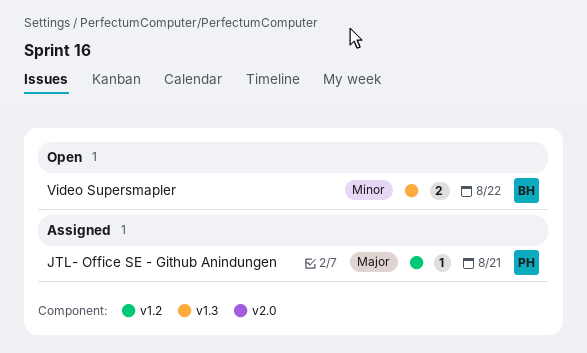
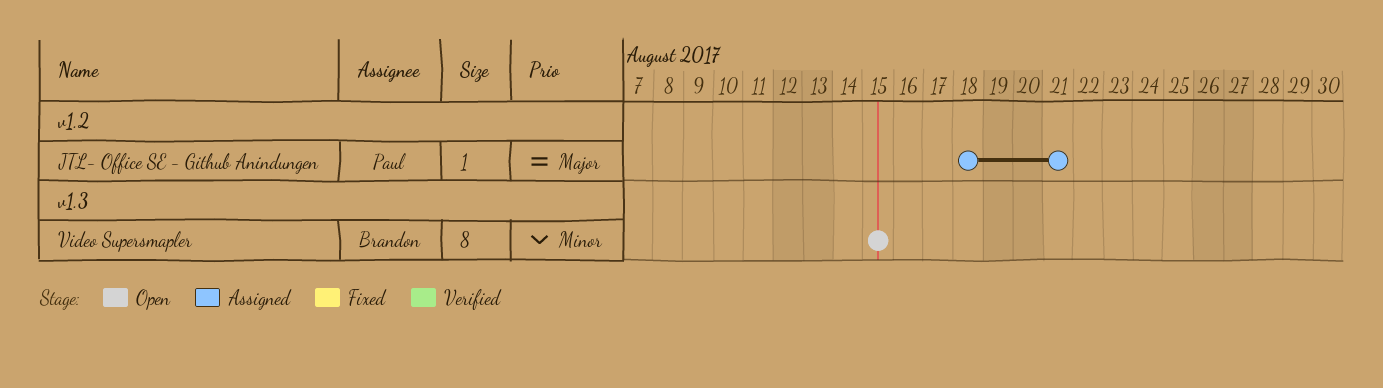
Video Supersmapler, estimate: 2 -> 8
Video Supersmapler, due: Aug 22 -> Aug 15

